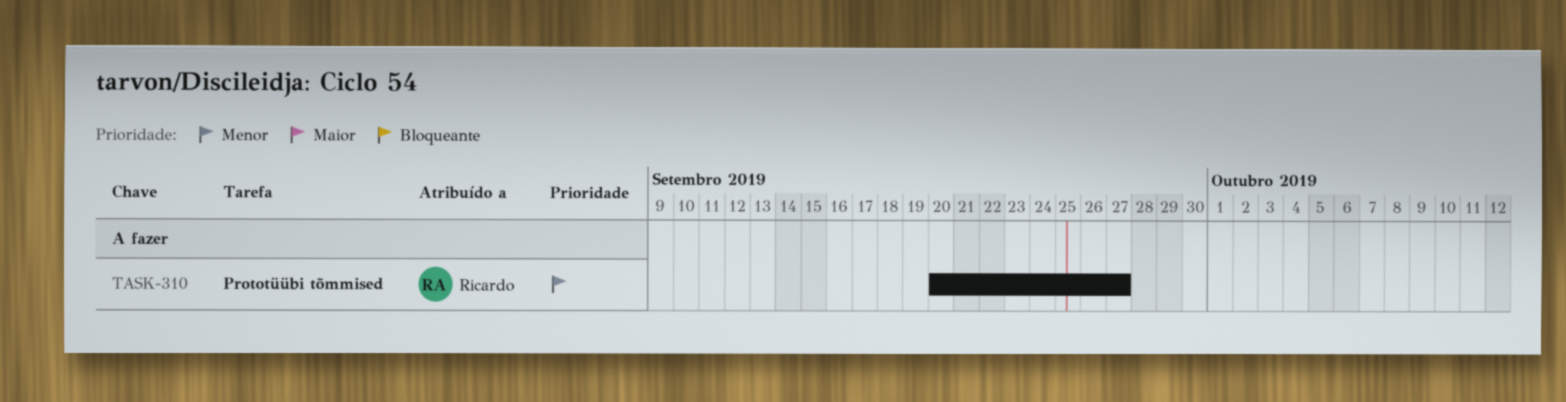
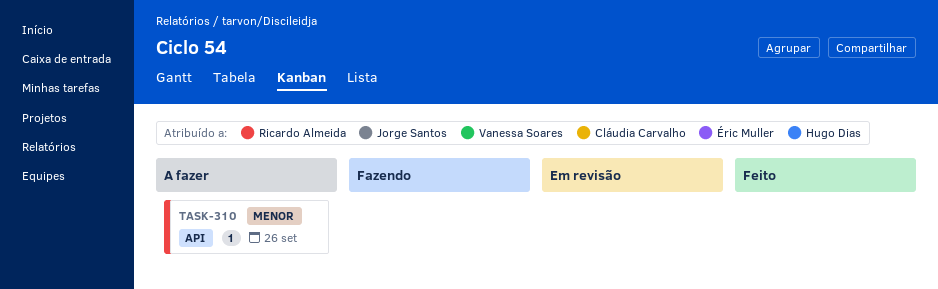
TASK-310, due: Sep 27 -> Sep 26

